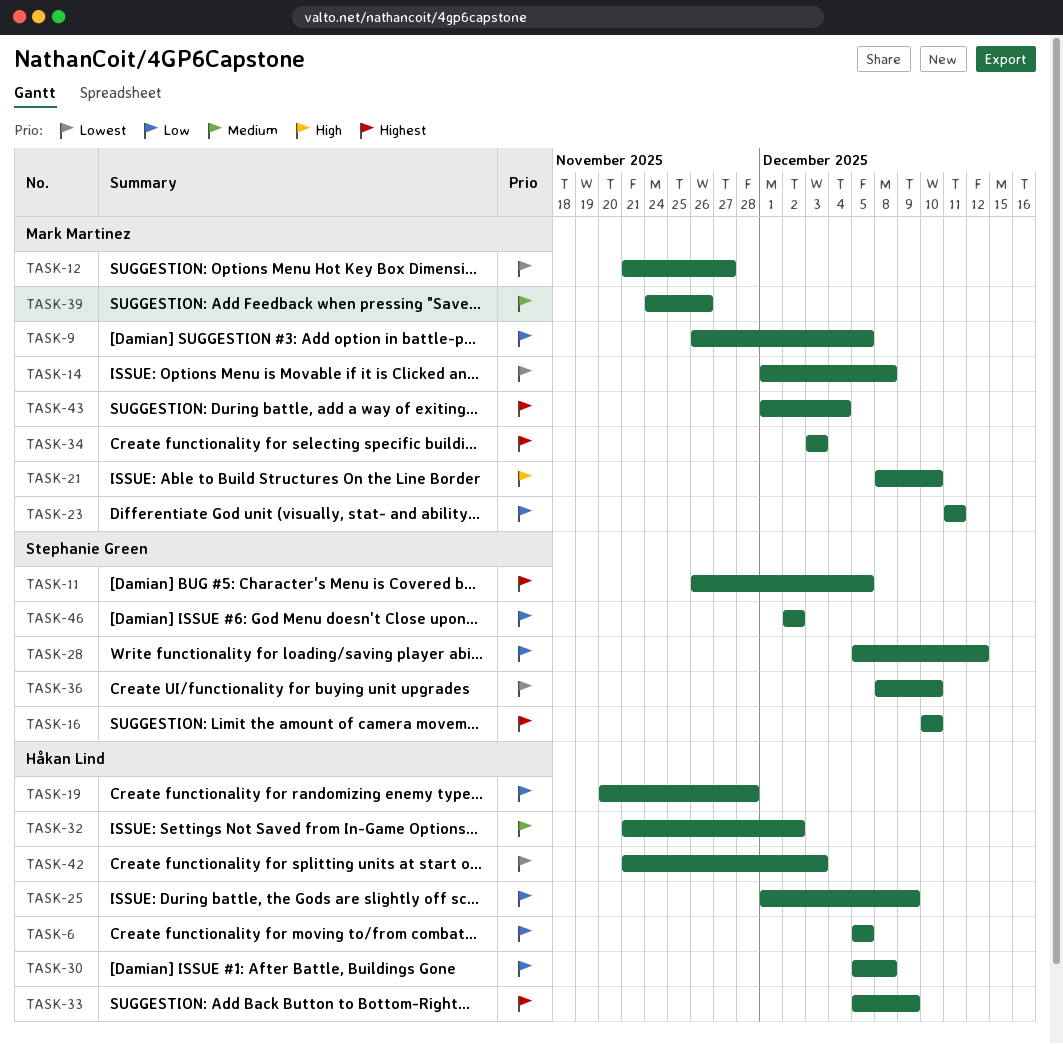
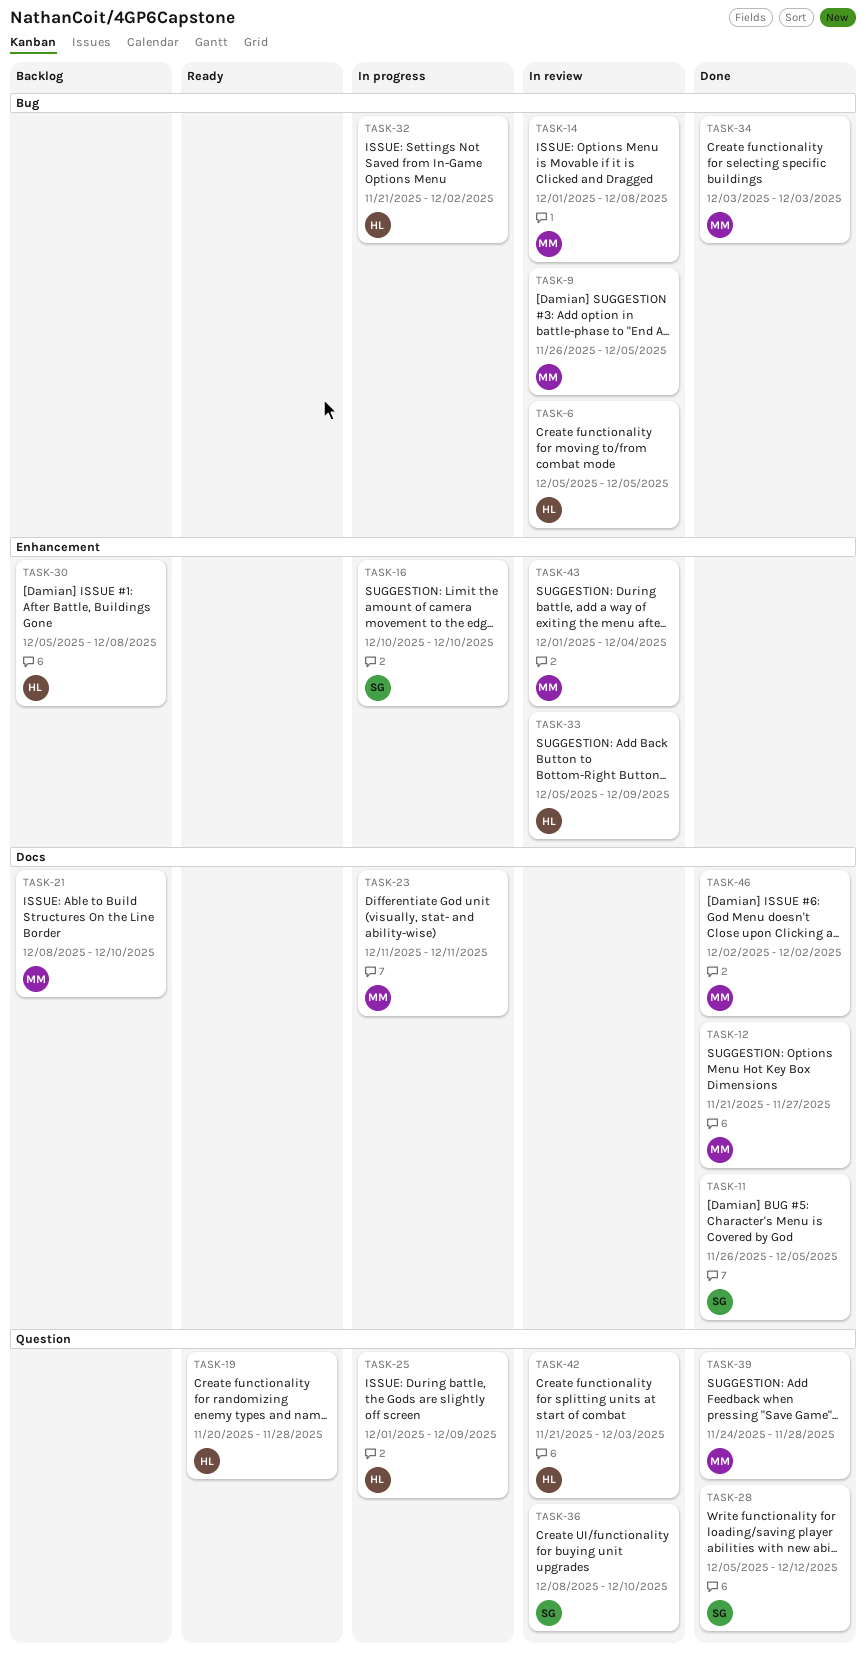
TASK-39, due: Nov 26 -> Nov 28
TASK-46, owner: Stephanie Green -> Mark Martinez

